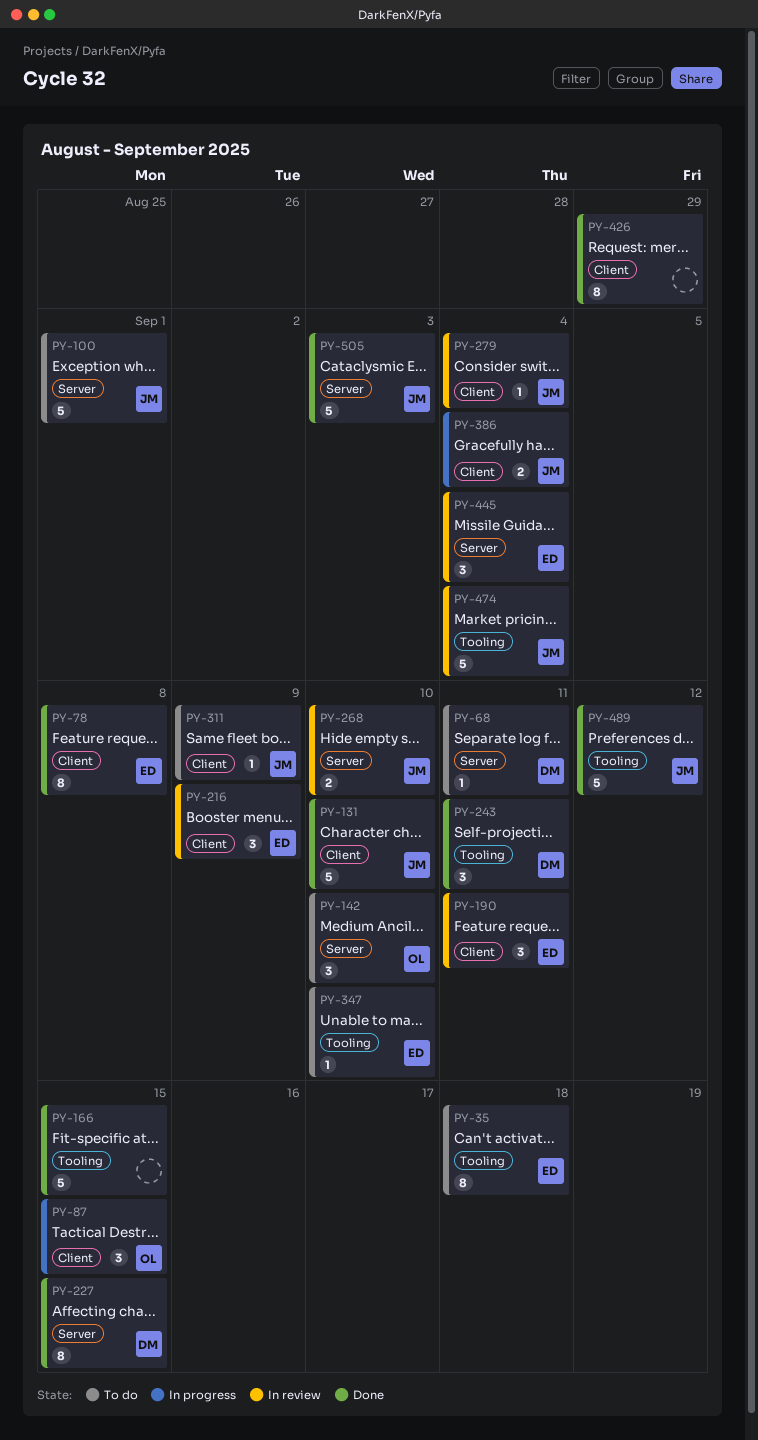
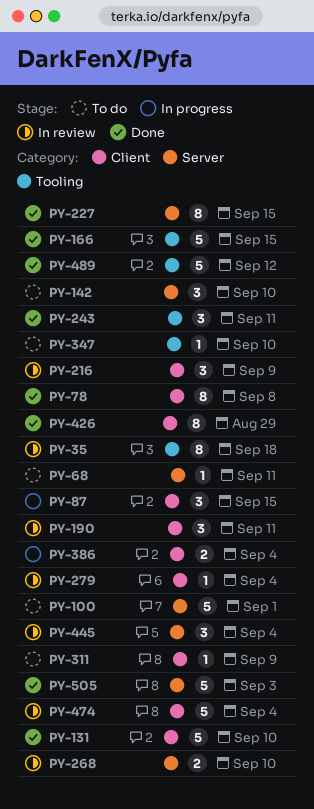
PY-35, status: To do -> In review
PY-474, label: Tooling -> Client

